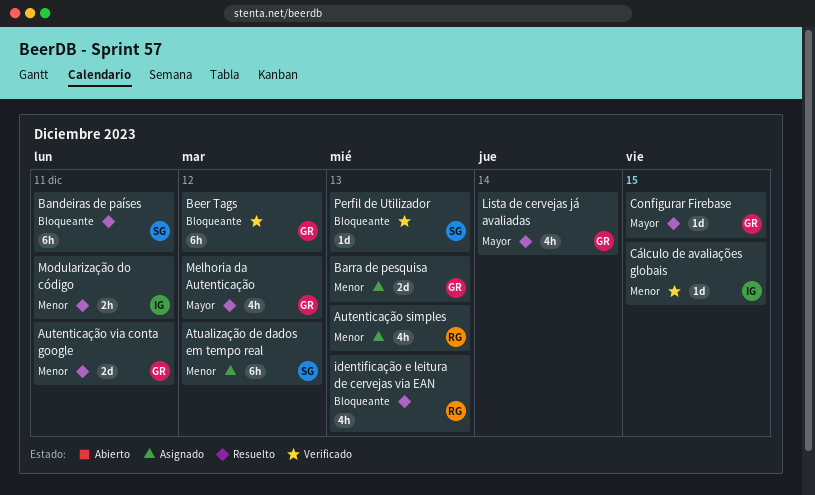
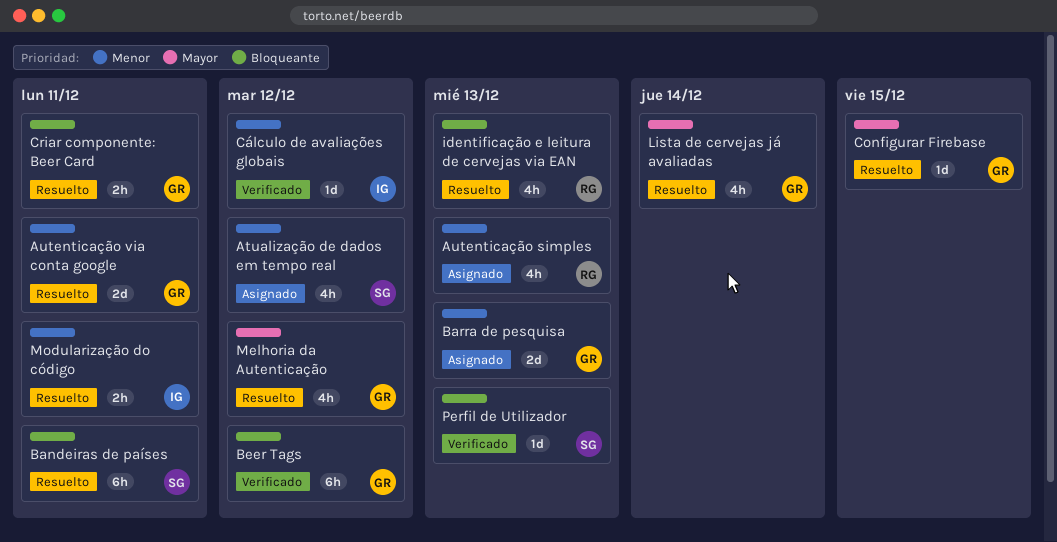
Atualização de dados em tempo real, estimate: 6h -> 4h
Criar componente: Beer Card: none -> present
Cálculo de avaliações globais, due: Dec 15 -> Dec 12

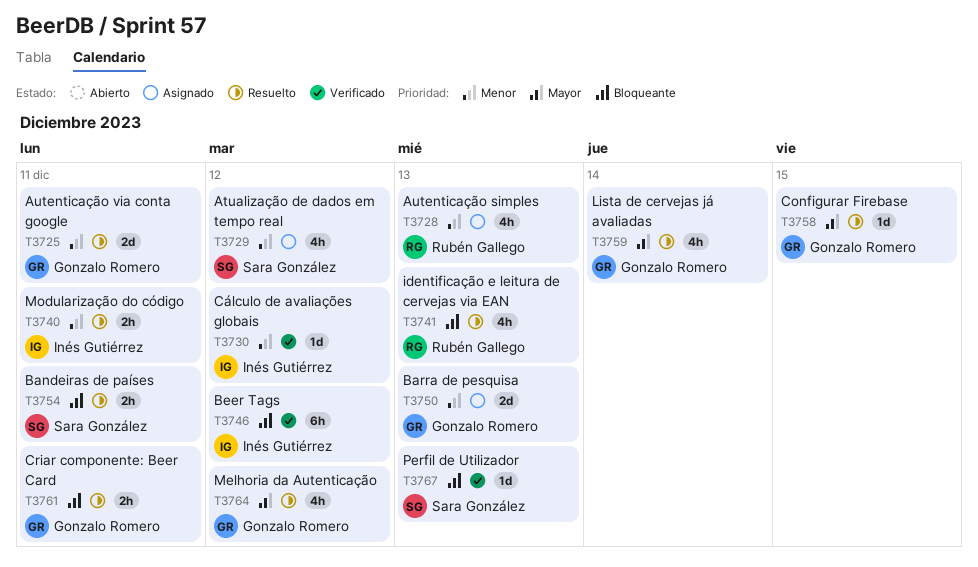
Bandeiras de países, estimate: 6h -> 2h
Beer Tags, owner: Gonzalo Romero -> Inés Gutiérrez

